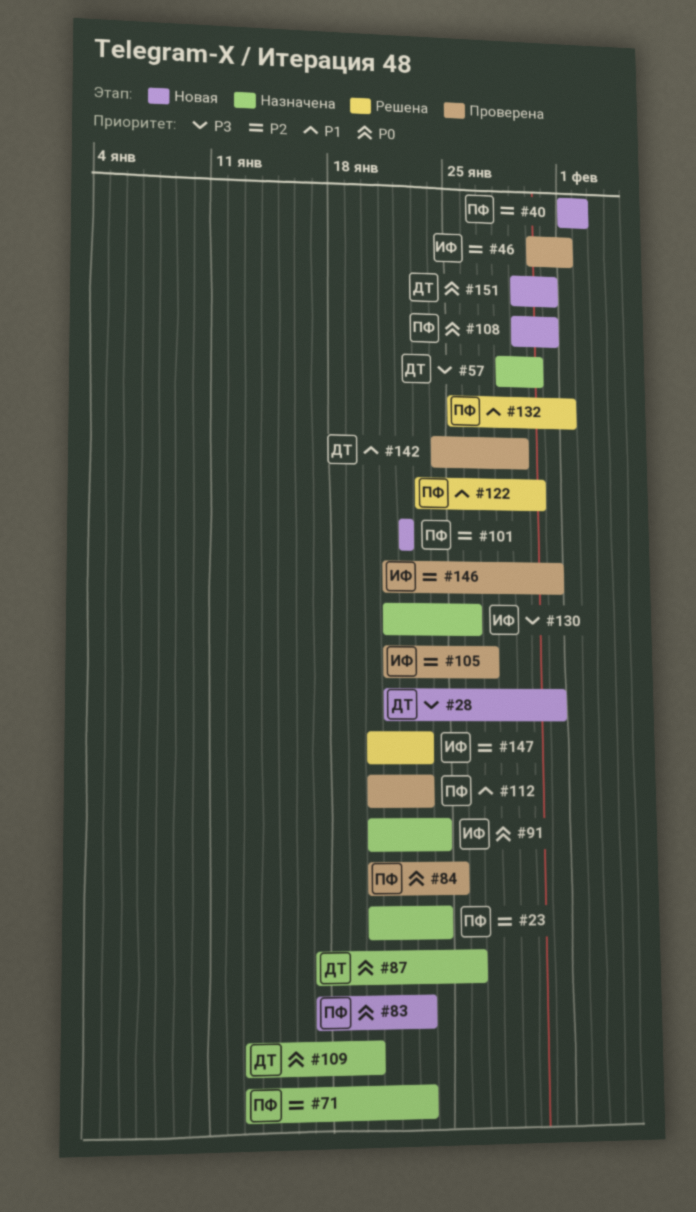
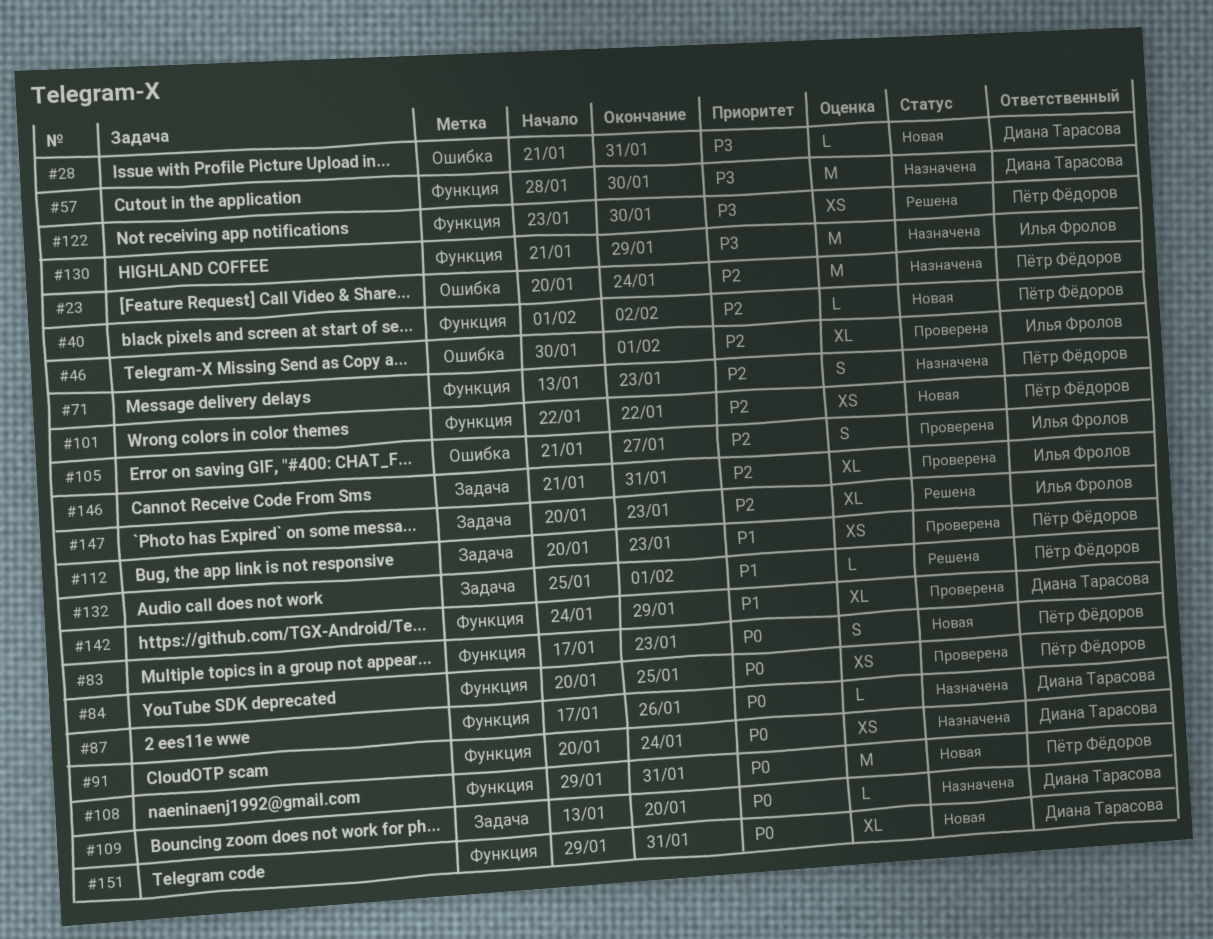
#91, owner: Илья Фролов -> Диана Тарасова
#122, priority: P1 -> P3
#130, due: Jan 26 -> Jan 29

